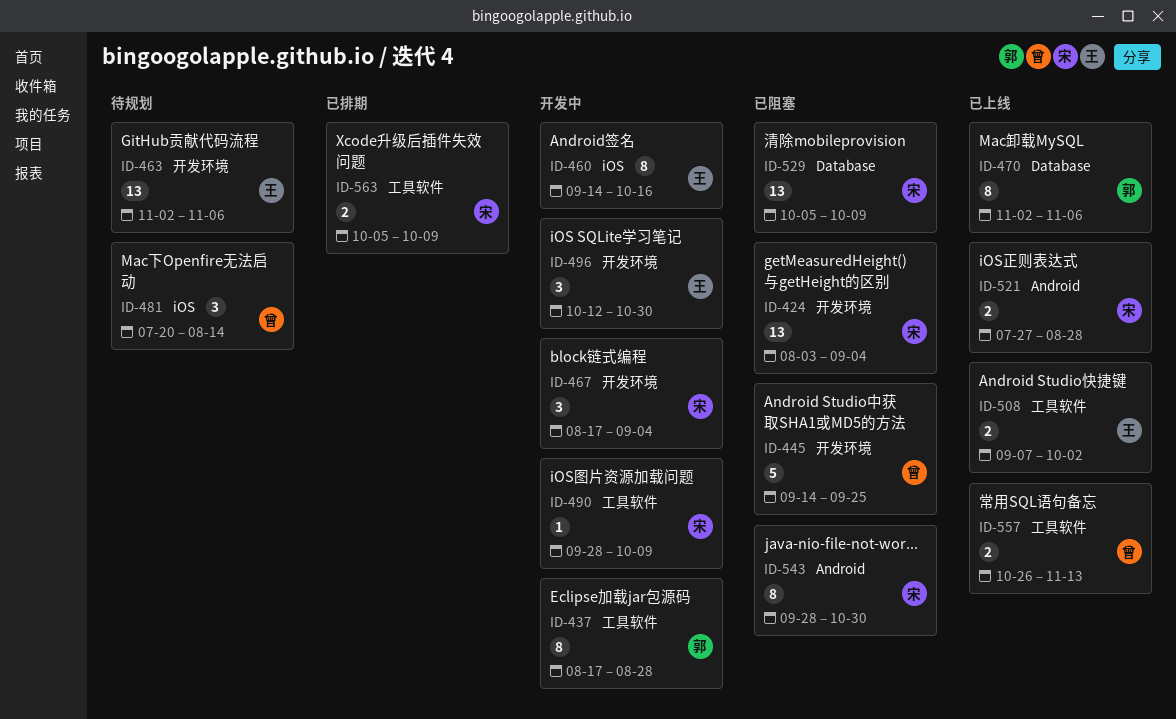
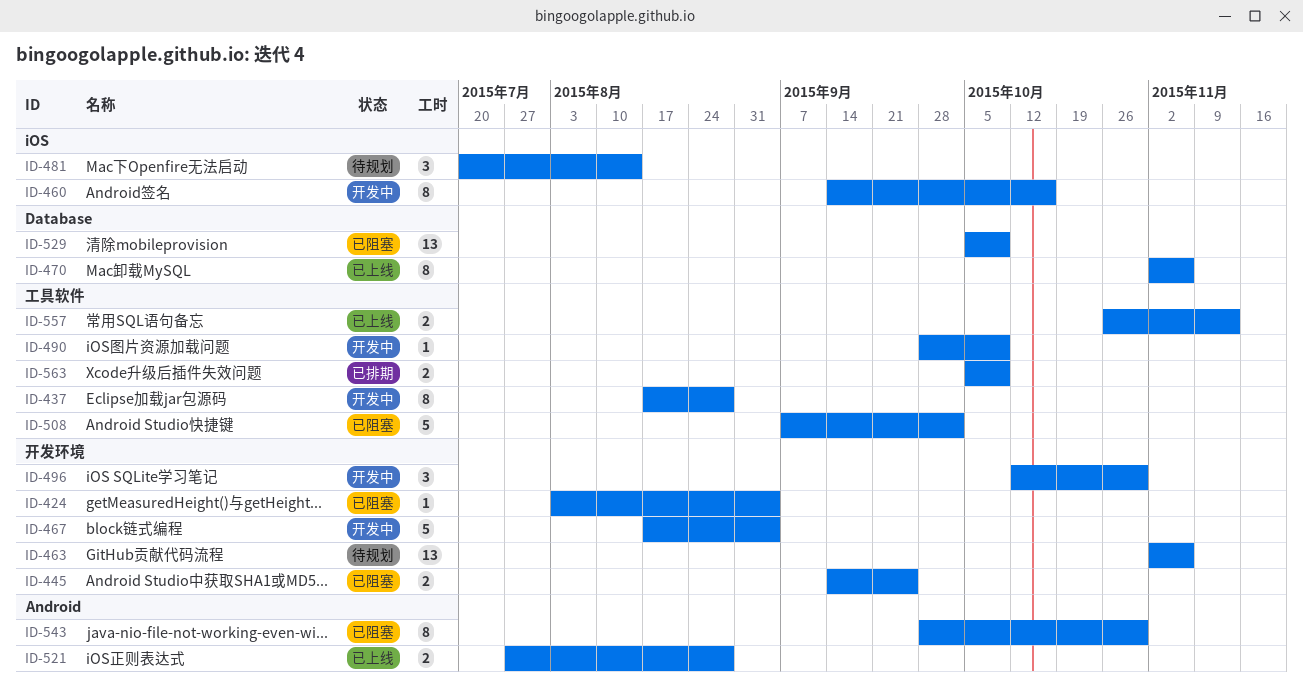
ID-424, estimate: 13 -> 1
ID-445, estimate: 5 -> 2
ID-467, estimate: 3 -> 5
ID-508, status: 已上线 -> 已阻塞
ID-508, estimate: 2 -> 5

